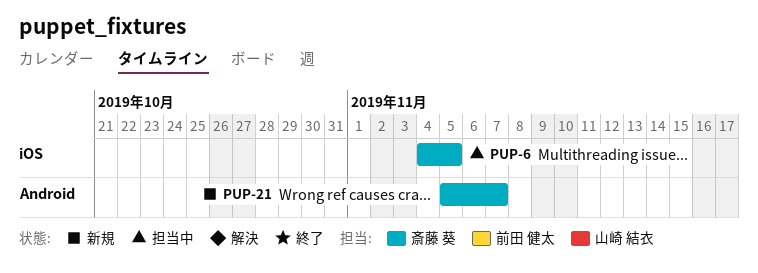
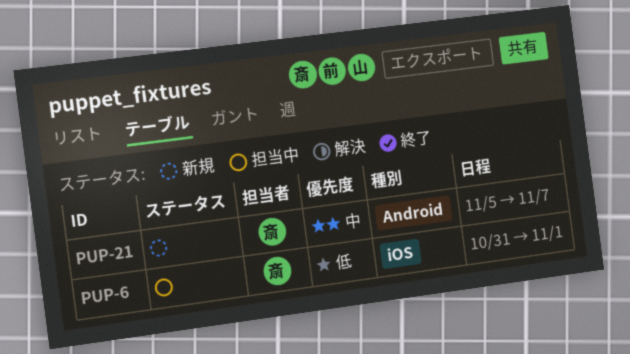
PUP-6, start: Nov 4 -> Oct 31
PUP-6, due: Nov 5 -> Nov 1

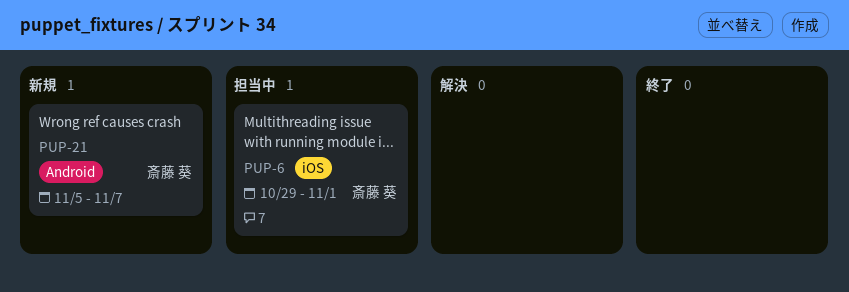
PUP-6, start: Oct 31 -> Oct 29

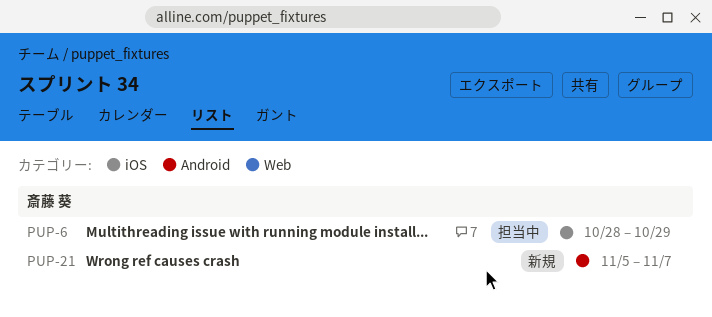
PUP-6, start: Oct 29 -> Oct 28
PUP-6, due: Nov 1 -> Oct 29

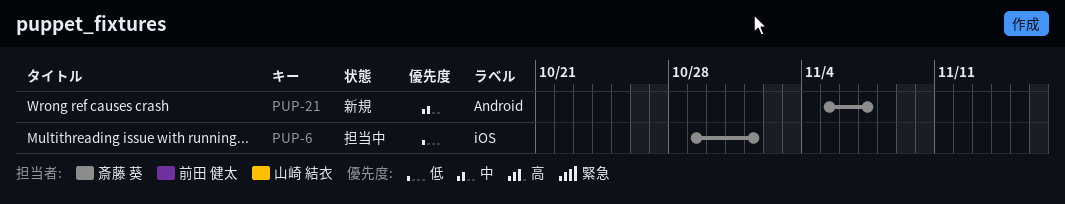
PUP-6, start: Oct 28 -> Oct 29
PUP-6, due: Oct 29 -> Nov 1

